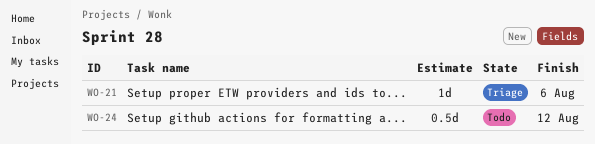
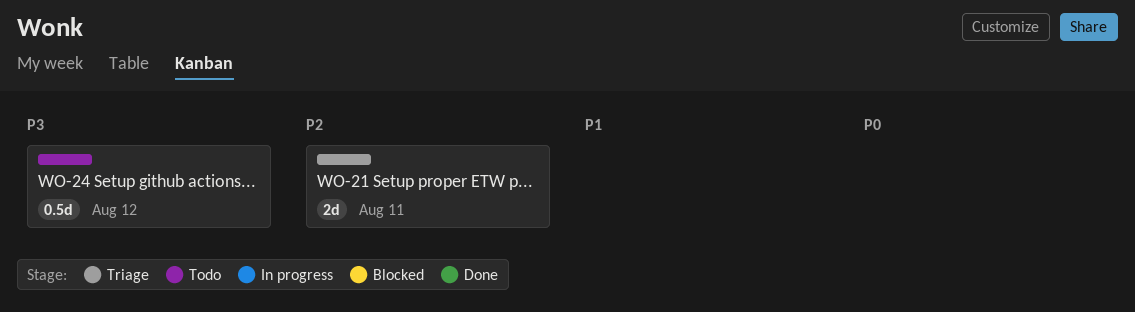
WO-21, estimate: 1d -> 2d
WO-21, due: Aug 6 -> Aug 11

